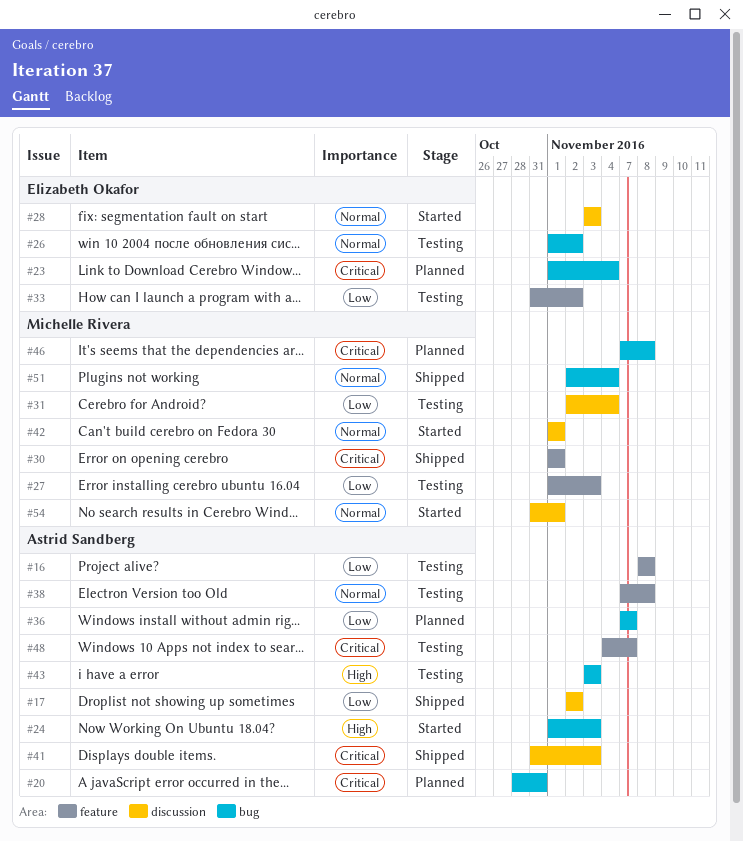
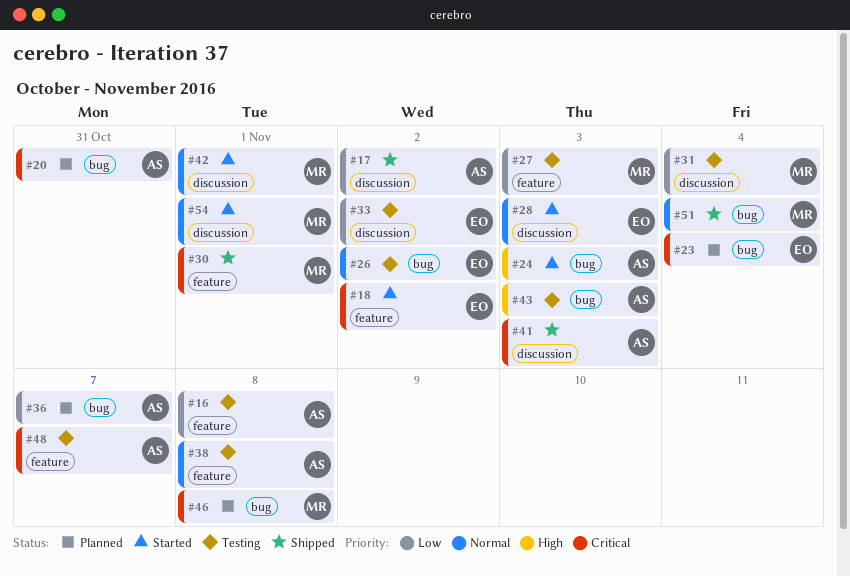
#18: none -> present
#33, label: feature -> discussion

